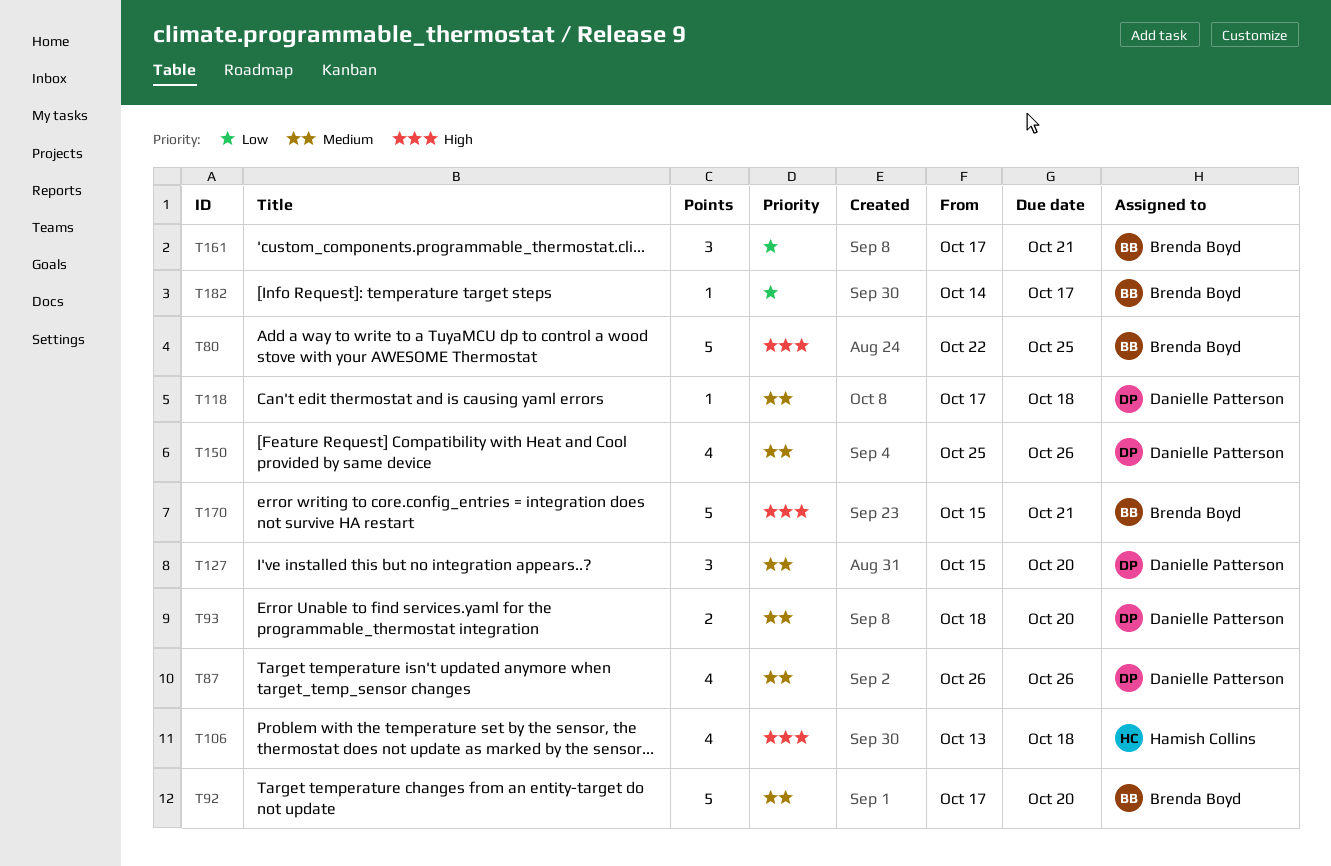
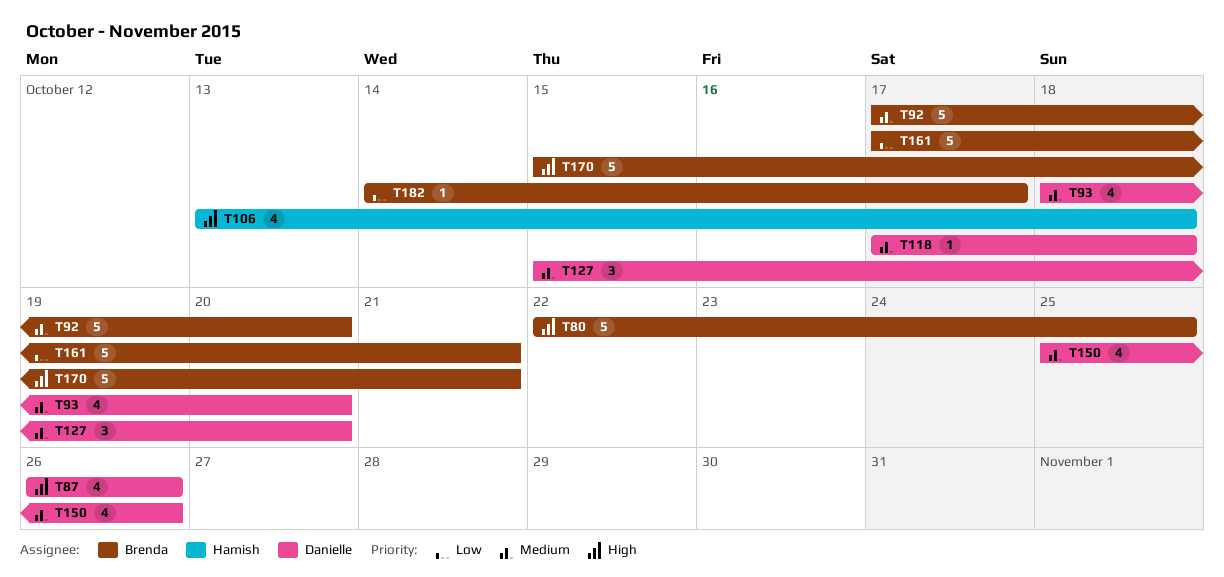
T87, priority: Medium -> High
T93, estimate: 2 -> 4
T161, estimate: 3 -> 5

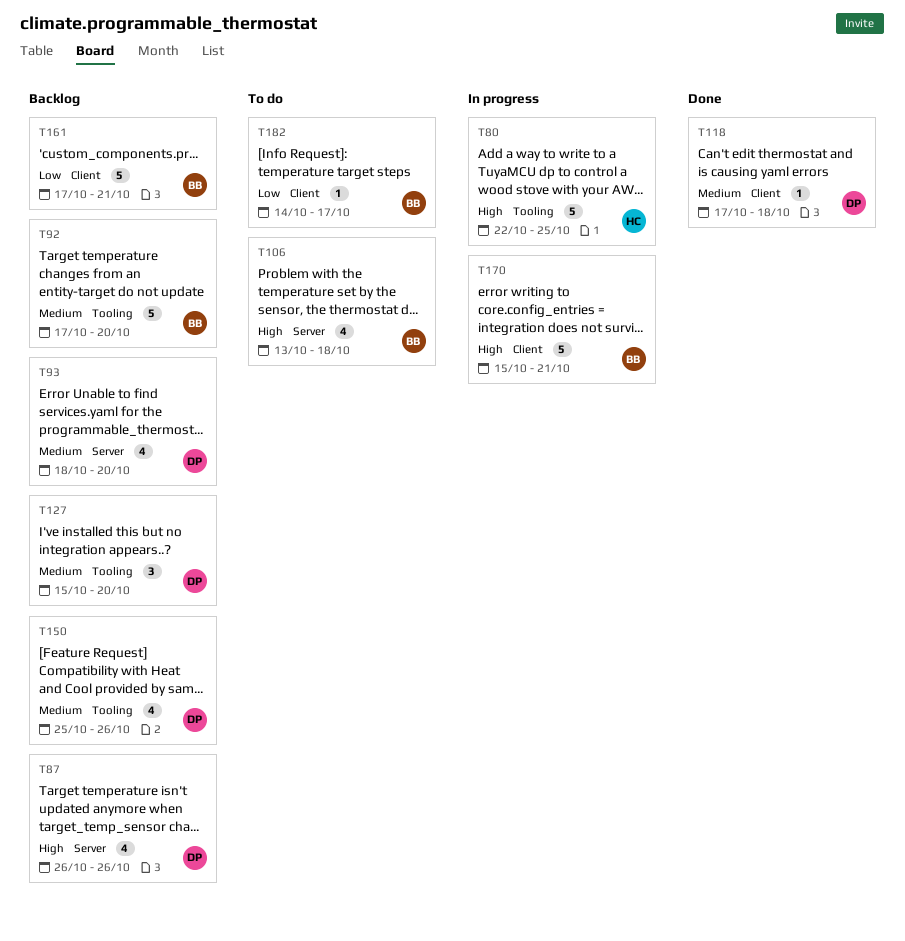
T80, owner: Brenda -> Hamish
T106, owner: Hamish -> Brenda

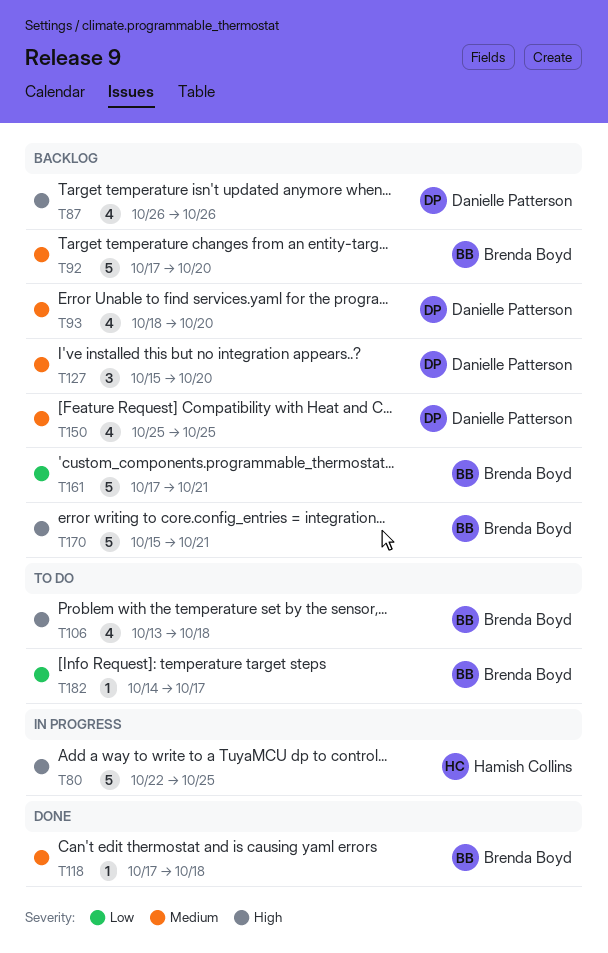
T118, owner: Danielle Patterson -> Brenda Boyd
T150, due: Oct 26 -> Oct 25
T170, status: In progress -> Backlog

